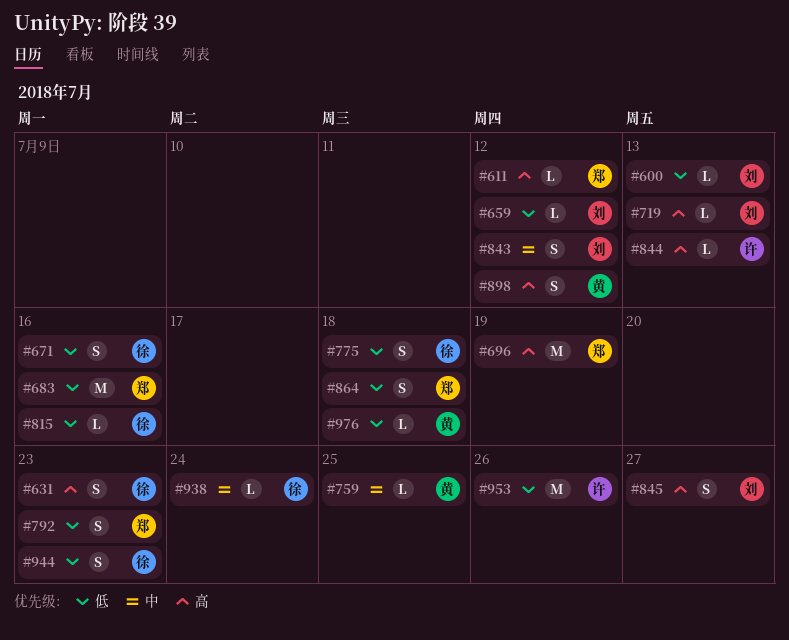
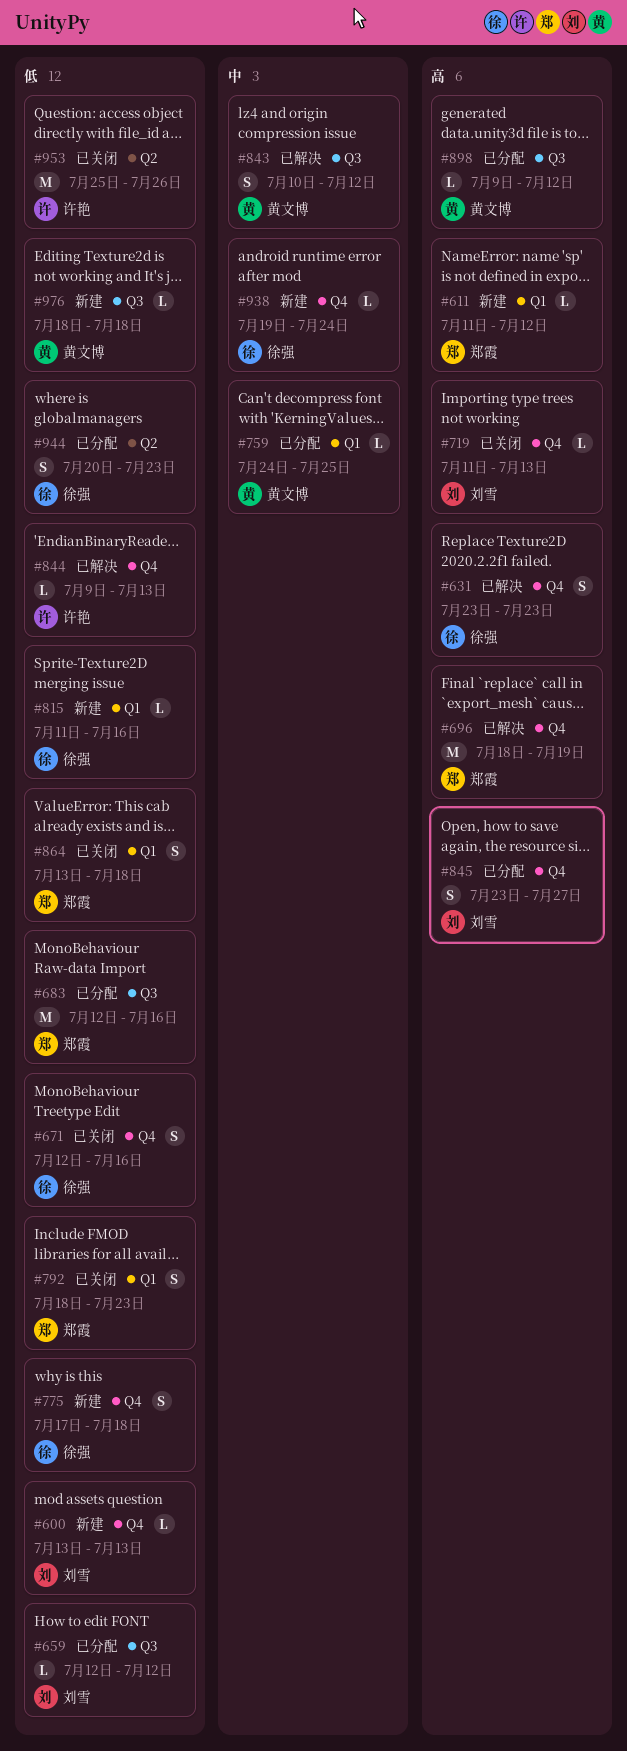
#843, owner: 刘雪 -> 黄文博
#844, priority: 高 -> 低
#898, estimate: S -> L

